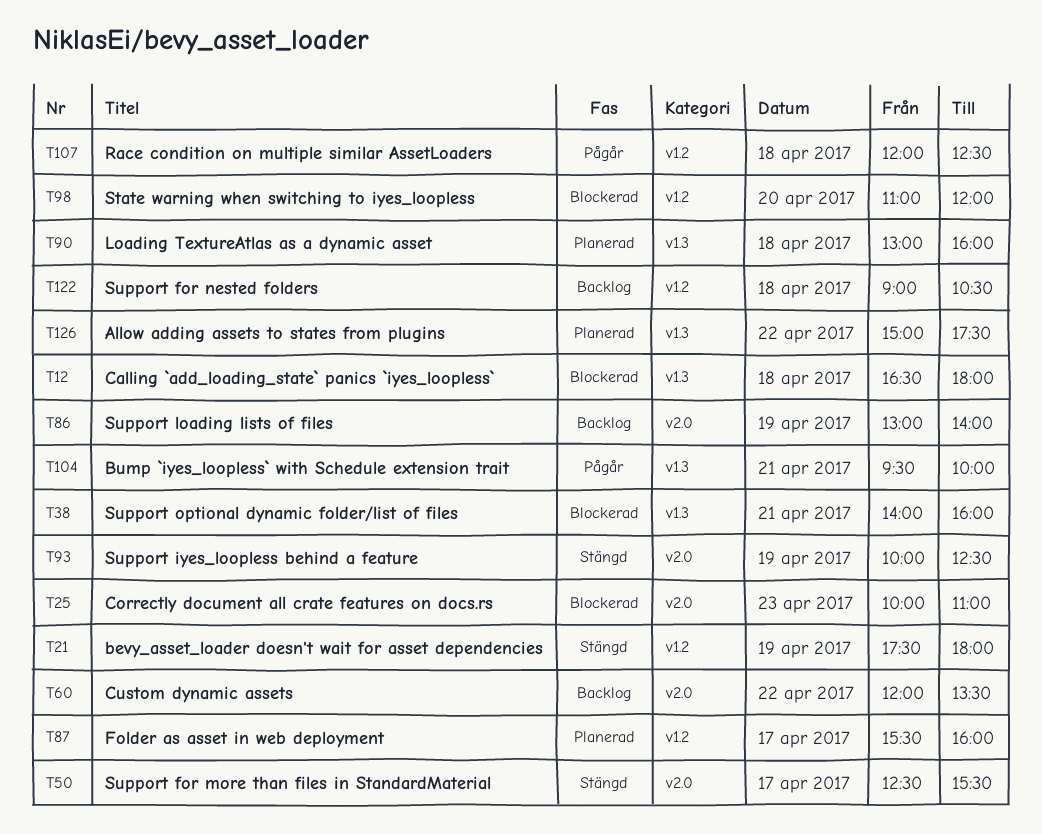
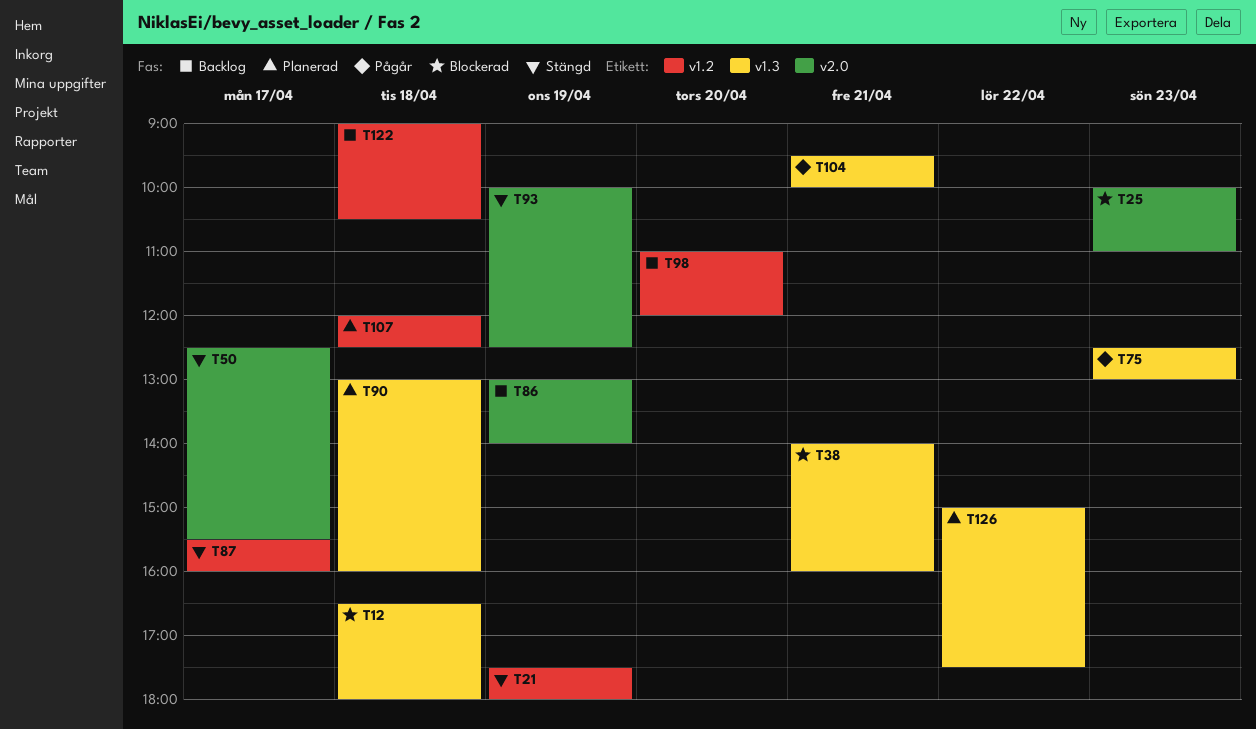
T60: present -> none
T75: none -> present
T87, status: Planerad -> Stängd
T98, status: Blockerad -> Backlog
T107, status: Pågår -> Planerad

